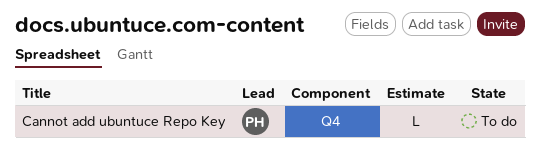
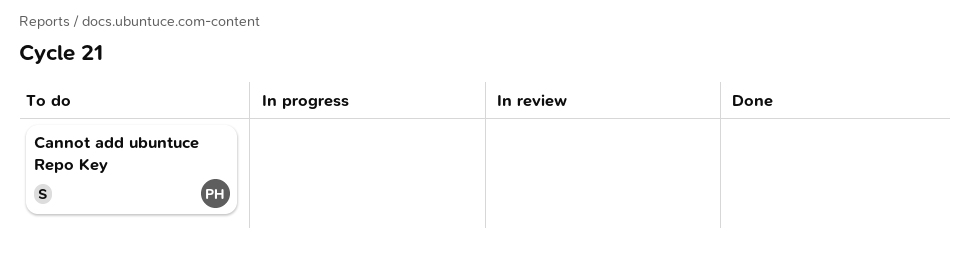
Cannot add ubuntuce Repo Key, estimate: L -> S

